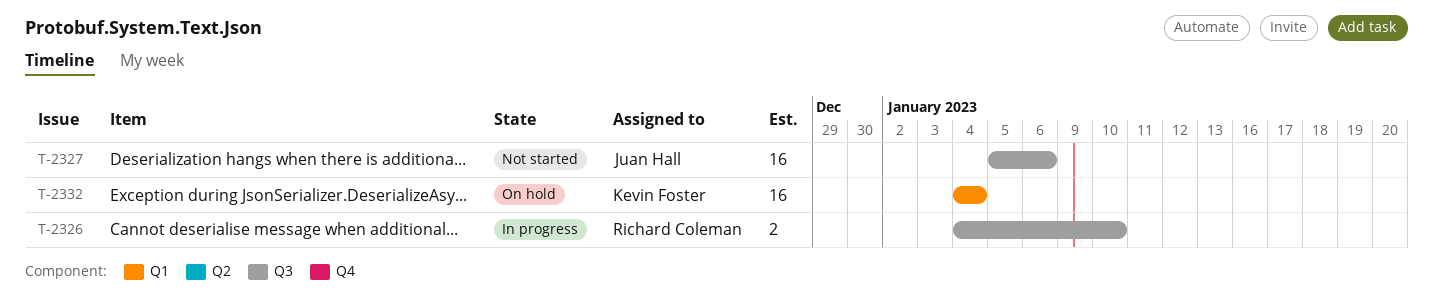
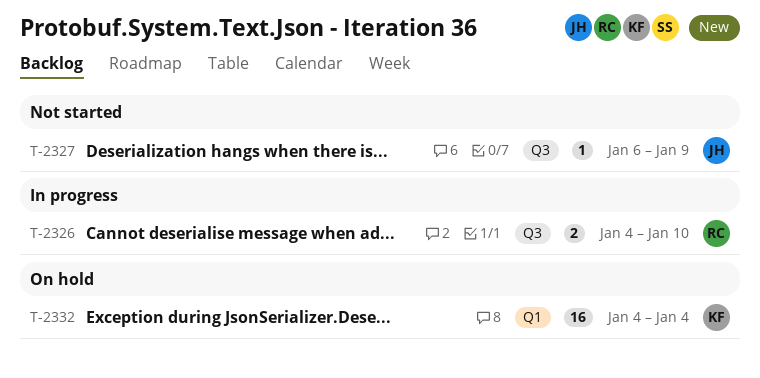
T-2327, estimate: 16 -> 1
T-2327, start: Jan 5 -> Jan 6
T-2327, due: Jan 6 -> Jan 9

